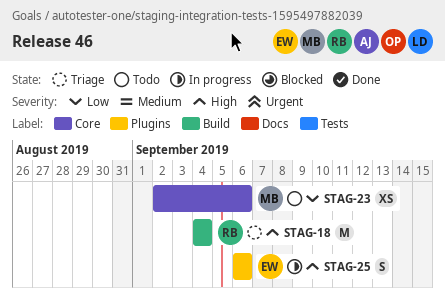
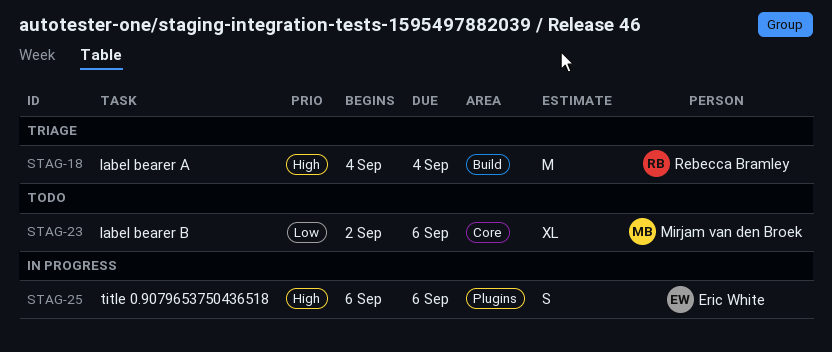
STAG-23, estimate: XS -> XL

